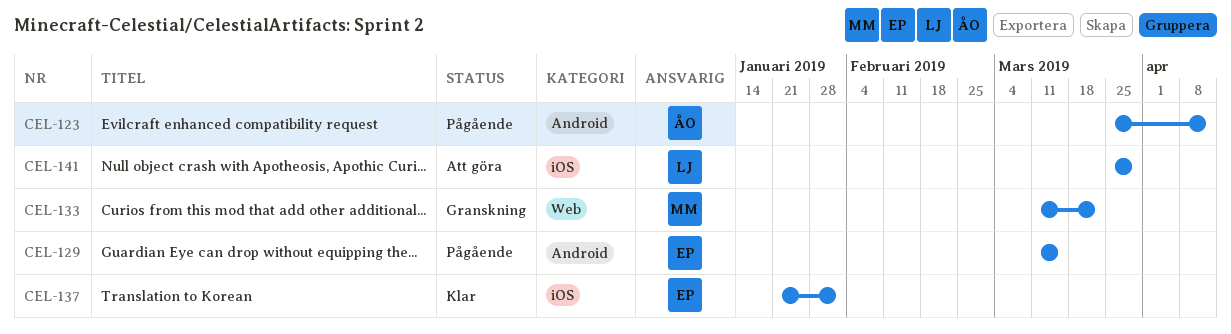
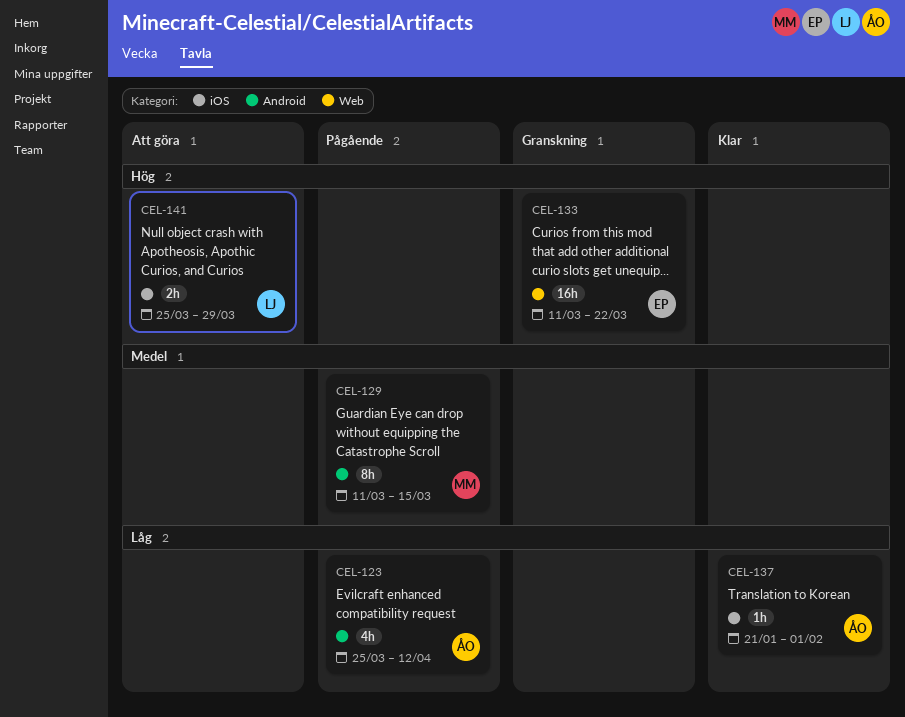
CEL-129, owner: EP -> MM
CEL-133, owner: MM -> EP
CEL-137, owner: EP -> ÅO

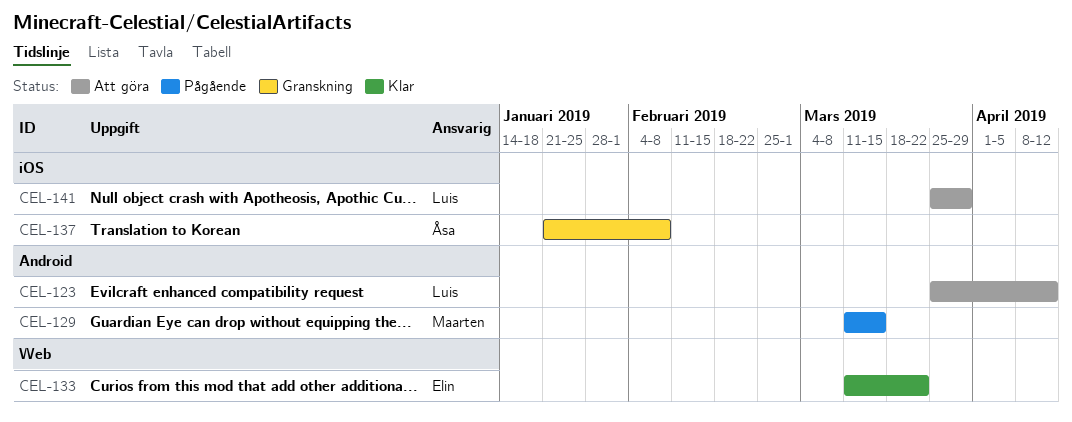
CEL-123, status: Pågående -> Att göra
CEL-123, owner: Åsa -> Luis
CEL-133, status: Granskning -> Klar
CEL-137, status: Klar -> Granskning
CEL-137, due: Feb 1 -> Feb 8

